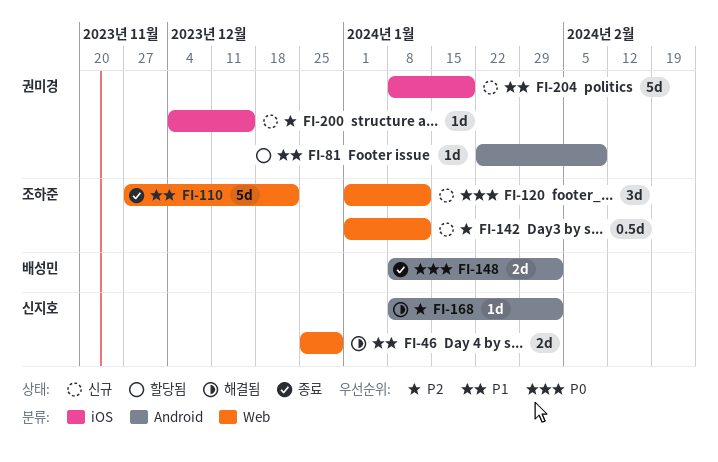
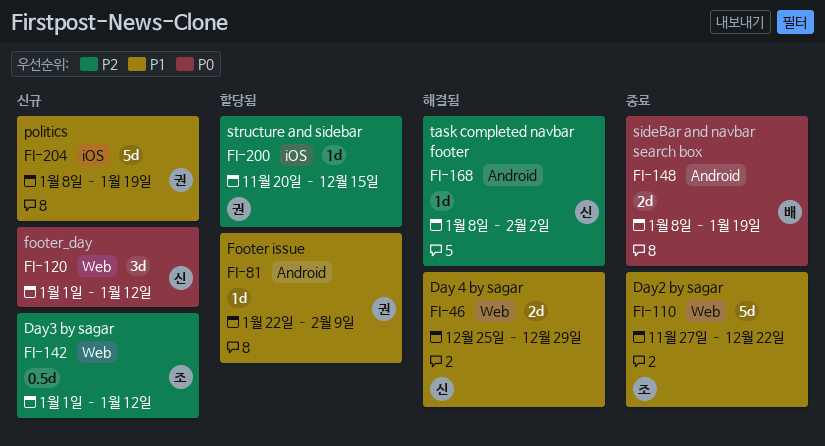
FI-120, owner: 조하준 -> 신지호
FI-148, due: Feb 2 -> Jan 19
FI-200, status: 신규 -> 할당됨
FI-200, start: Dec 4 -> Nov 20

